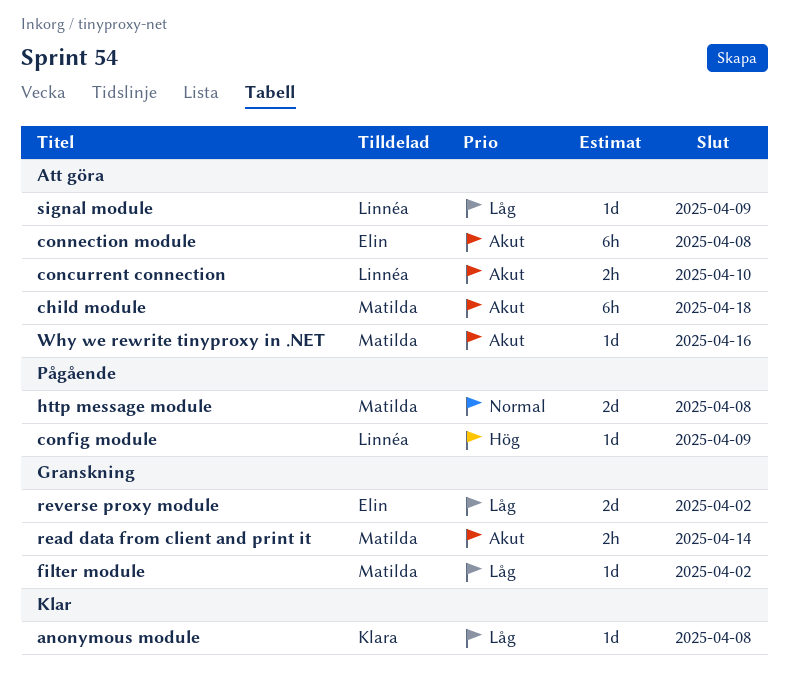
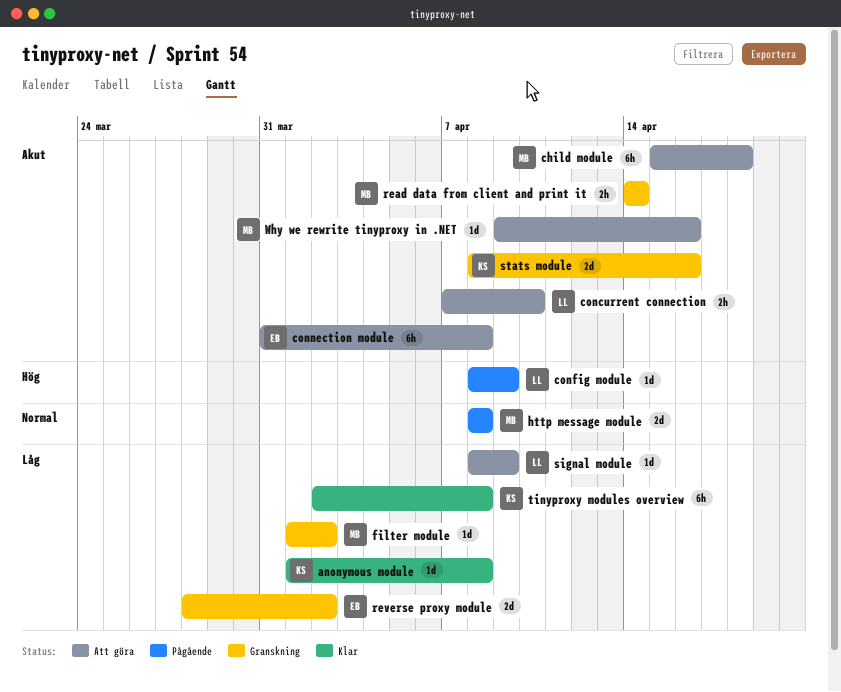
stats module: none -> present
tinyproxy modules overview: none -> present

